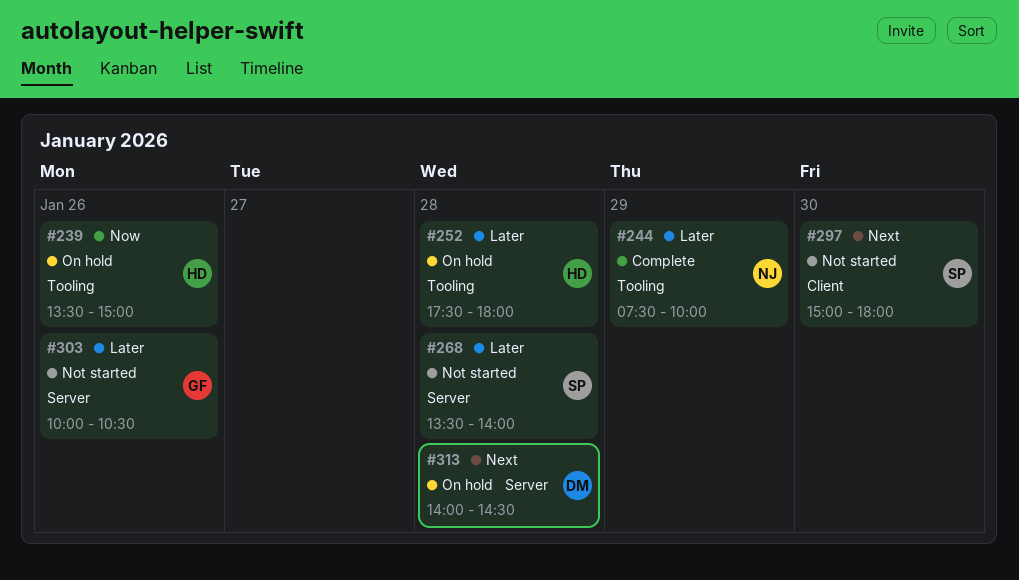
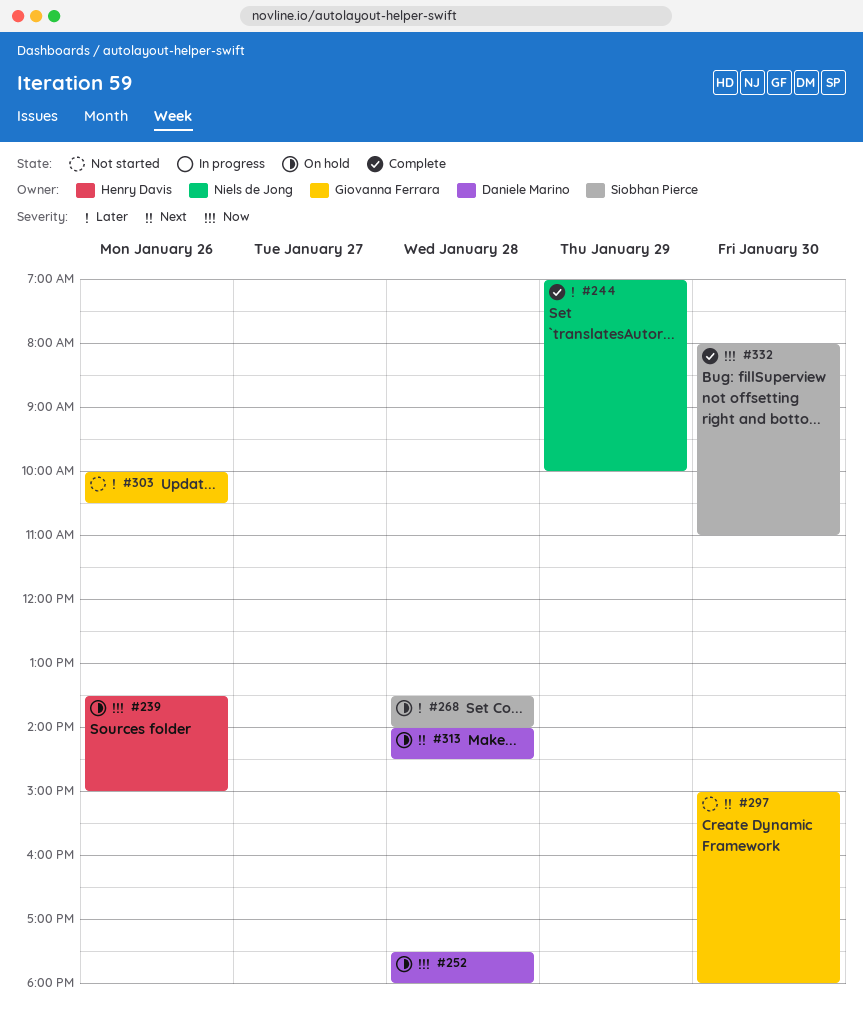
#244, begins: 07:30 -> 07:00
#252, owner: Henry Davis -> Daniele Marino
#252, priority: Later -> Now
#268, status: Not started -> On hold
#297, owner: Siobhan Pierce -> Giovanna Ferrara
#332: none -> present

